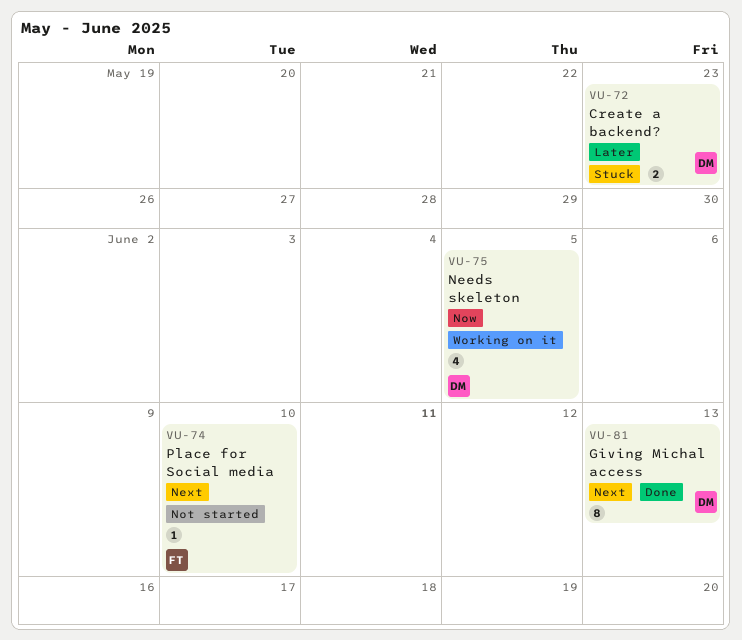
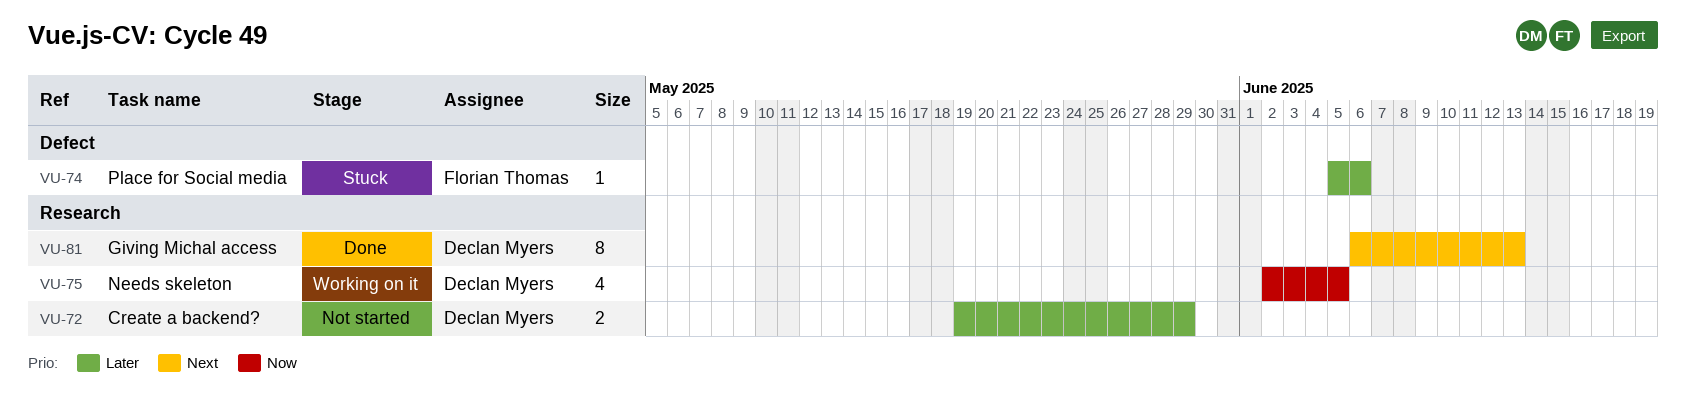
VU-72, status: Stuck -> Not started
VU-72, due: May 23 -> May 29
VU-74, status: Not started -> Stuck
VU-74, priority: Next -> Later
VU-74, due: Jun 10 -> Jun 6

